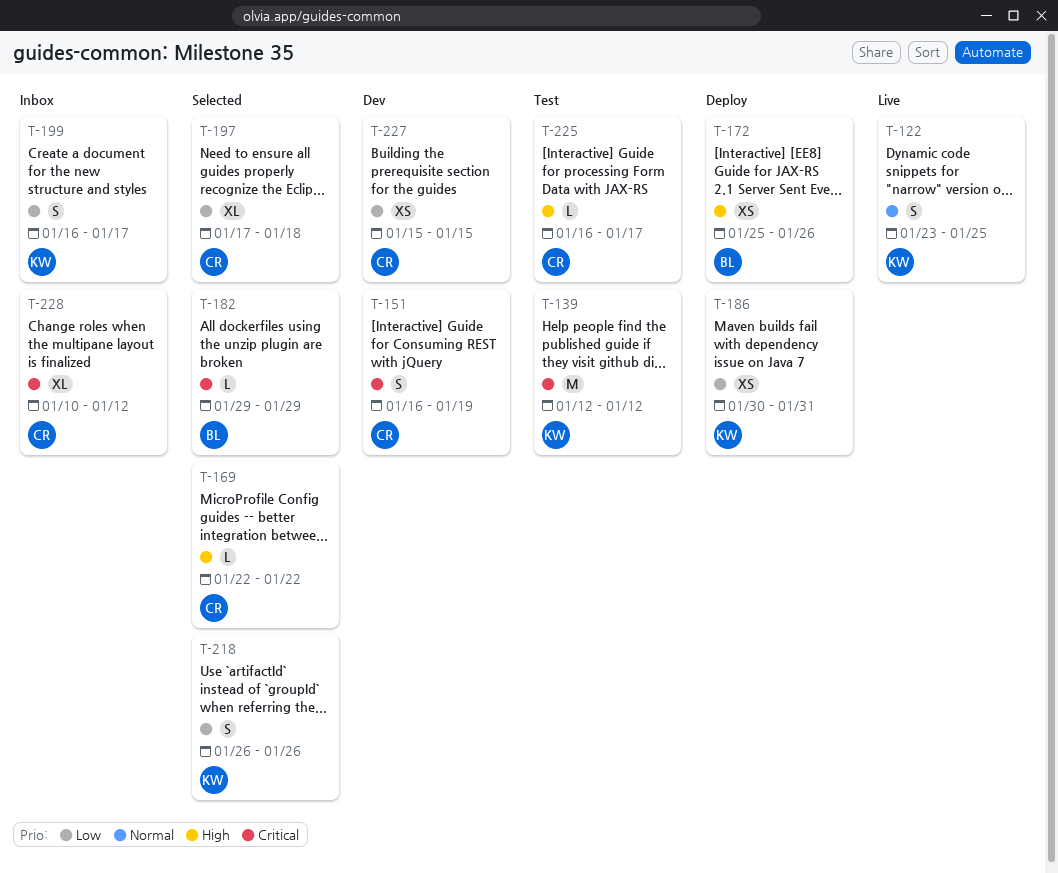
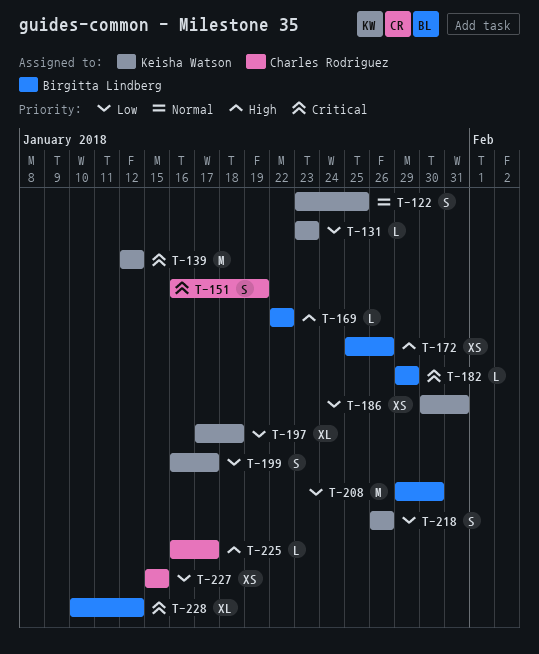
T-131: none -> present
T-169, owner: Charles Rodriguez -> Birgitta Lindberg
T-197, owner: Charles Rodriguez -> Keisha Watson
T-208: none -> present
T-228, owner: Charles Rodriguez -> Birgitta Lindberg

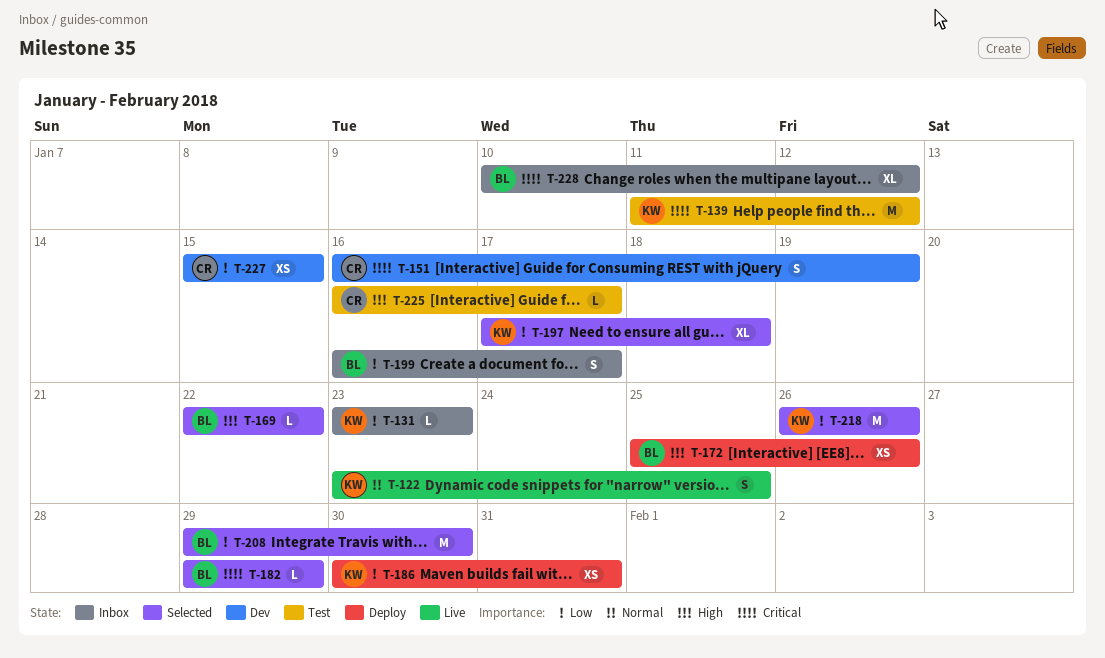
T-139, start: Jan 12 -> Jan 11
T-199, owner: Keisha Watson -> Birgitta Lindberg
T-218, estimate: S -> M

